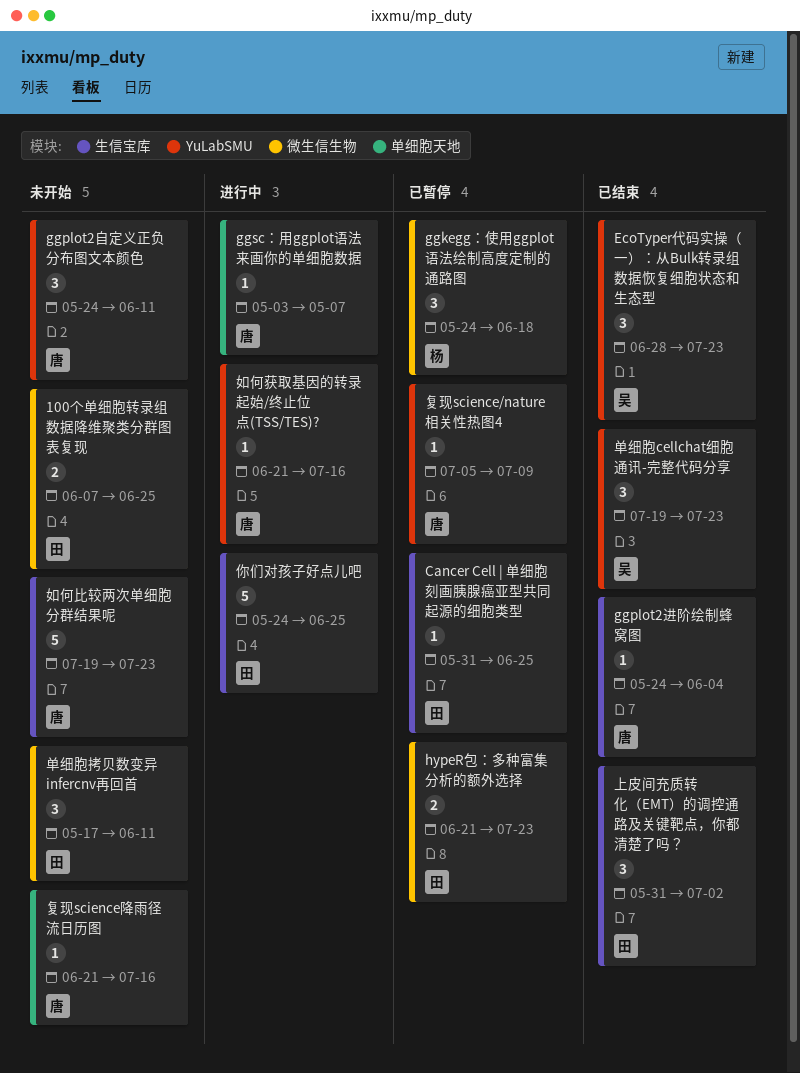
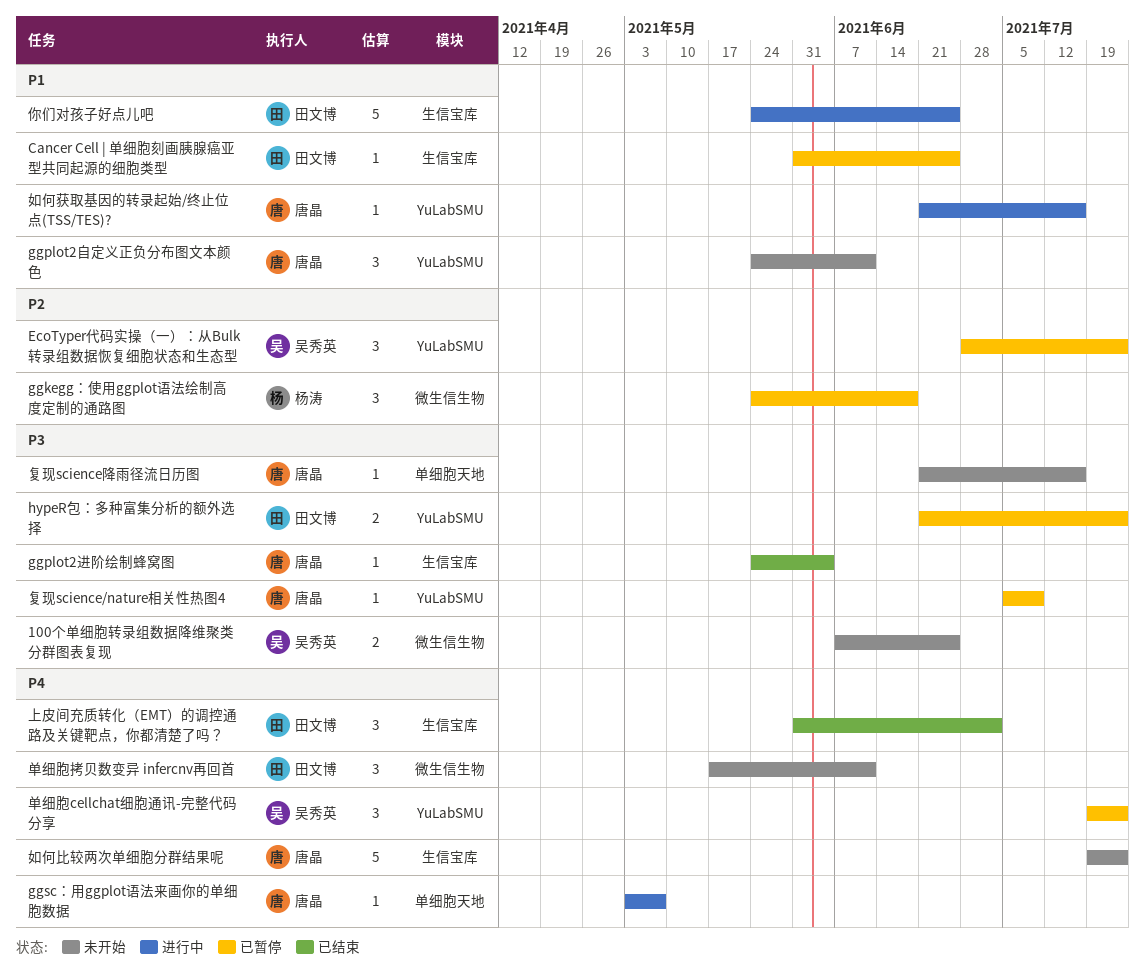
100个单细胞转录组数据降维聚类分群图表复现, owner: 田文博 -> 吴秀英
EcoTyper代码实操（一）：从Bulk转录组数据恢复细胞状态和生态型, status: 已结束 -> 已暂停
hypeR包：多种富集分析的额外选择, label: 微生信生物 -> YuLabSMU
单细胞cellchat细胞通讯-完整代码分享, status: 已结束 -> 已暂停

